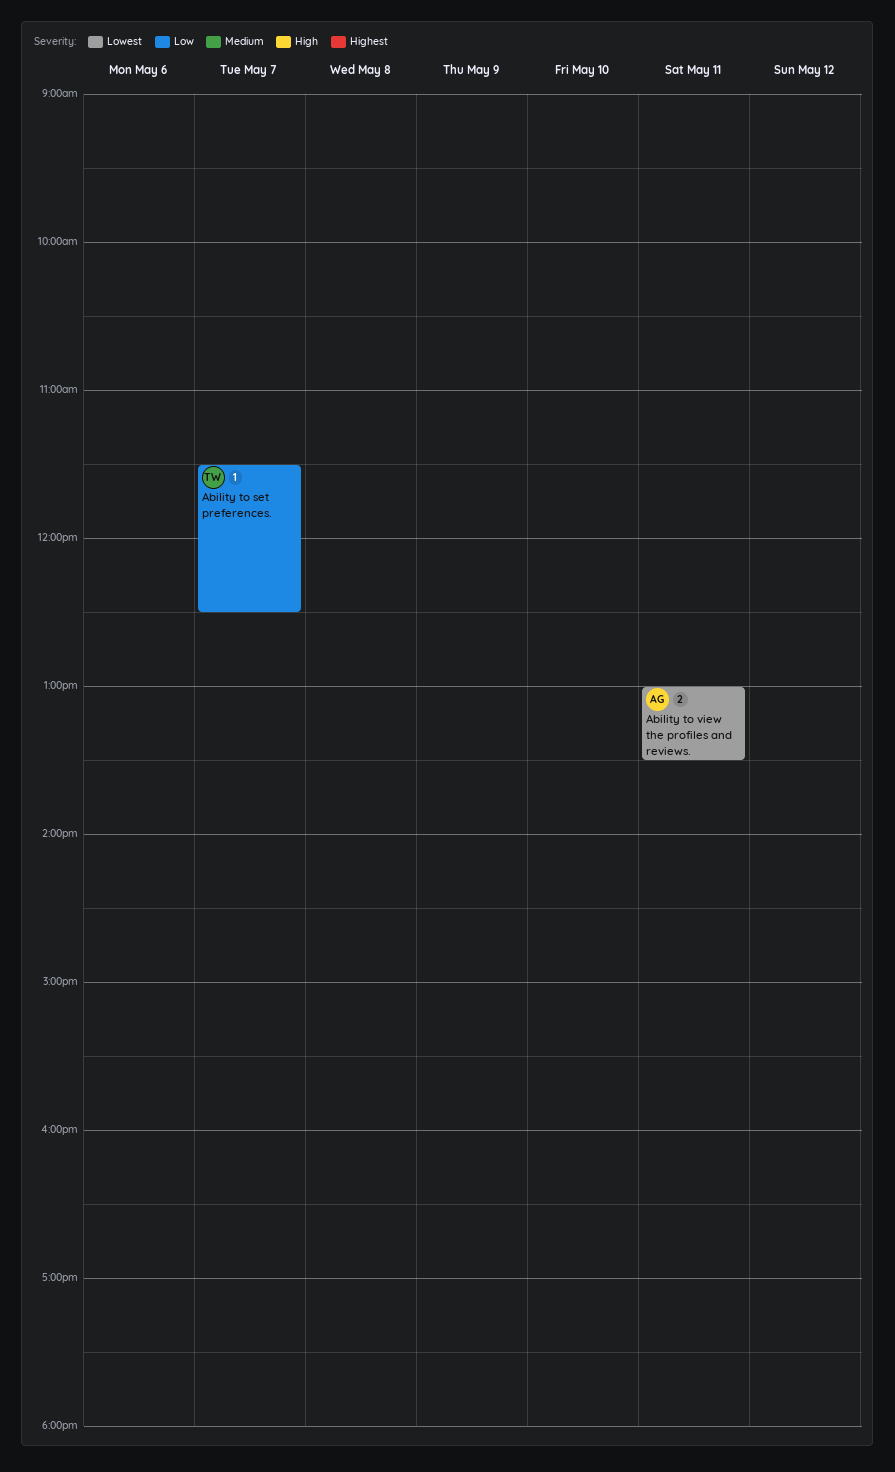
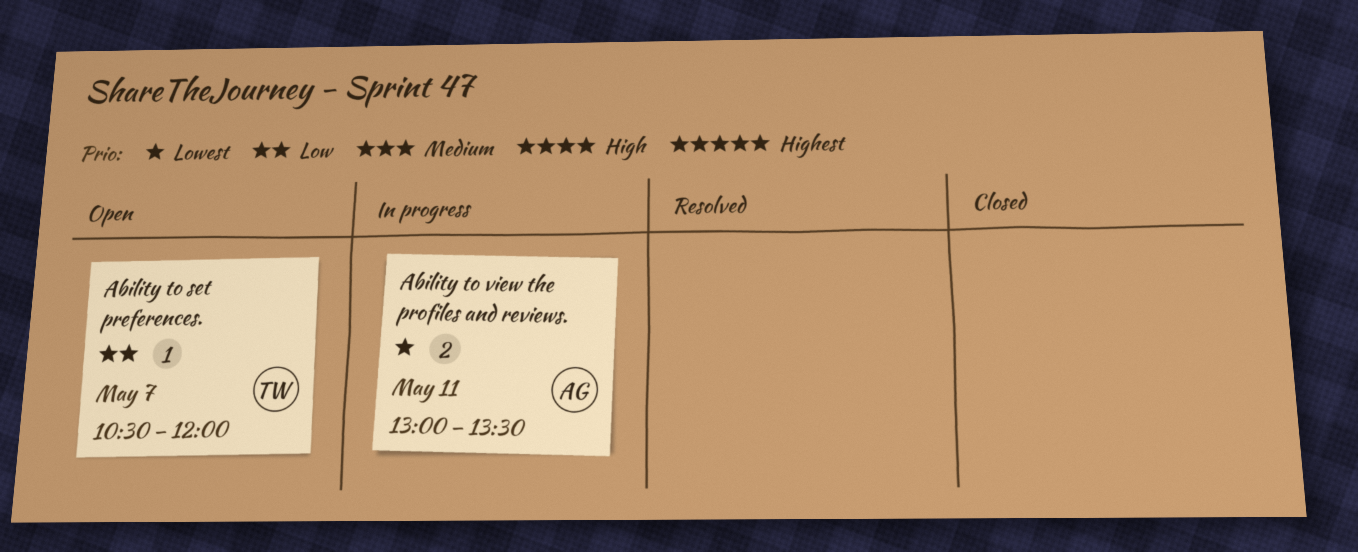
Ability to set preferences., begins: 11:30 -> 10:30
Ability to set preferences., ends: 12:30 -> 12:00

